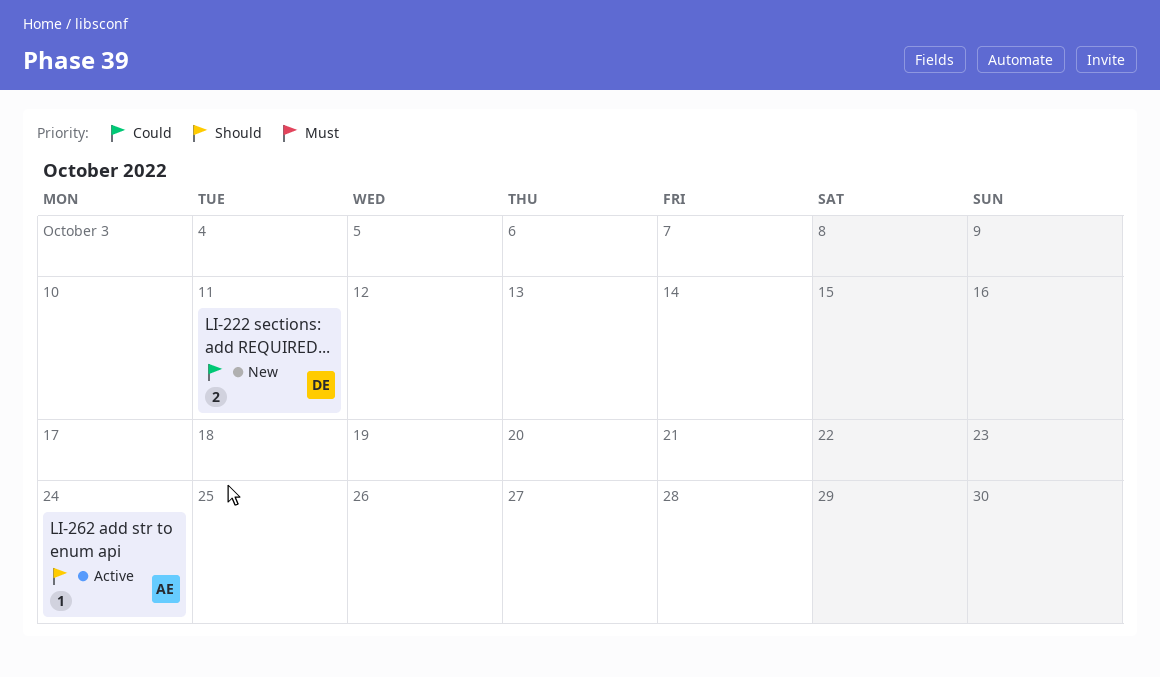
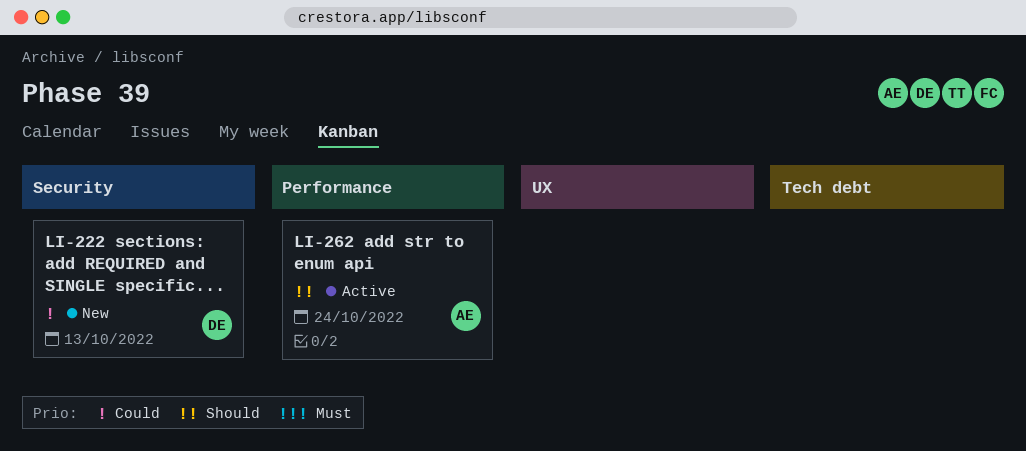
LI-222, due: Oct 11 -> Oct 13

